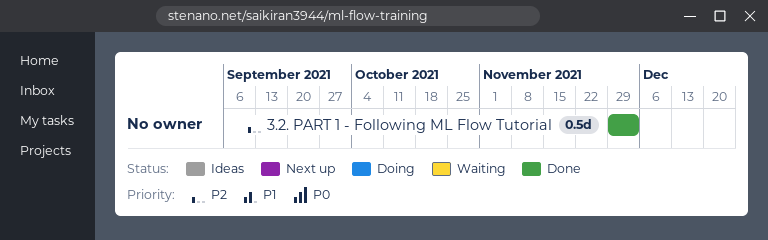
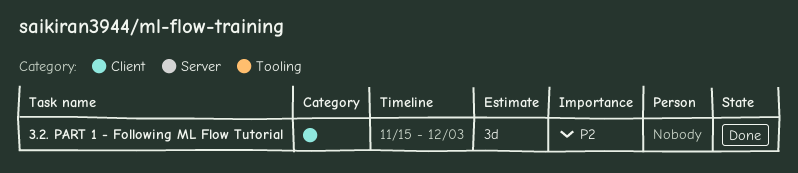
3.2. PART 1 - Following ML Flow Tutorial, estimate: 0.5d -> 3d
3.2. PART 1 - Following ML Flow Tutorial, start: Nov 29 -> Nov 15

